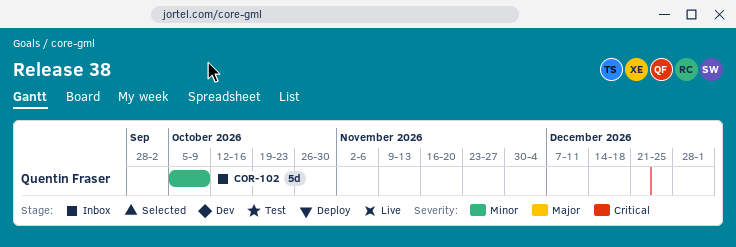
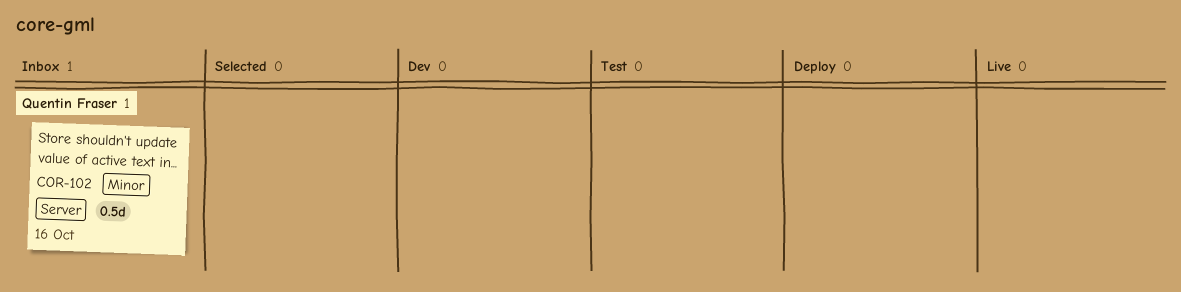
COR-102, estimate: 5d -> 0.5d
COR-102, due: Oct 9 -> Oct 16

